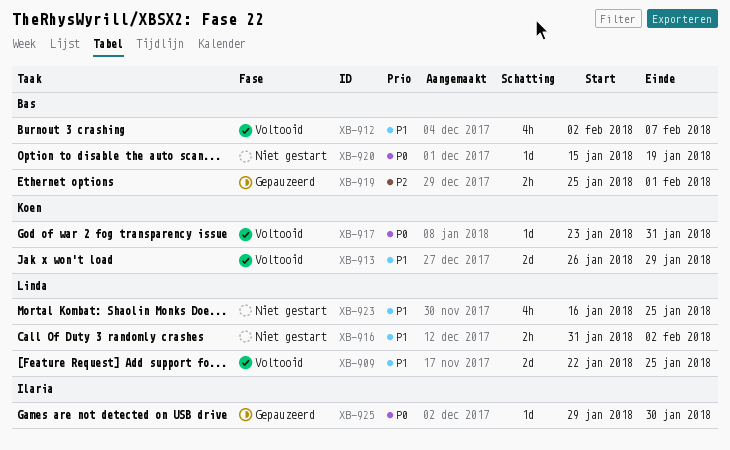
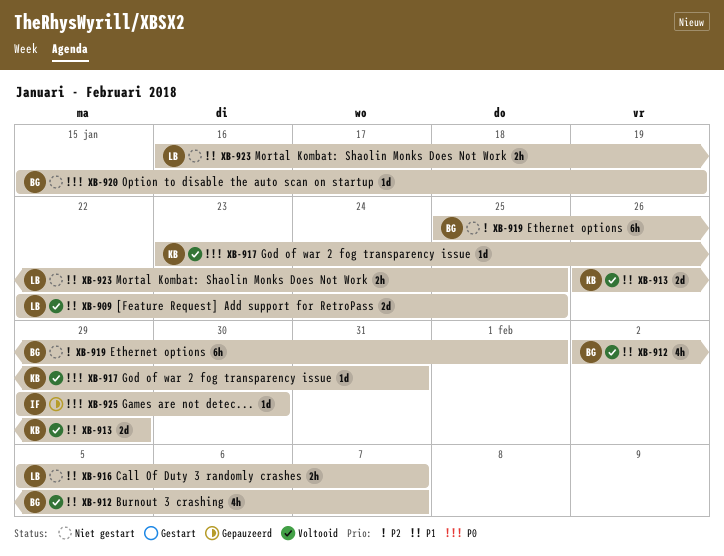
XB-916, start: Jan 31 -> Feb 5
XB-916, due: Feb 2 -> Feb 7
XB-919, status: Gepauzeerd -> Niet gestart
XB-919, estimate: 2h -> 6h
XB-923, estimate: 4h -> 2h

